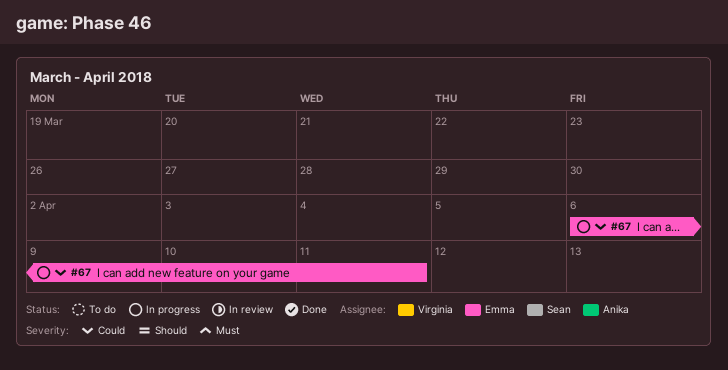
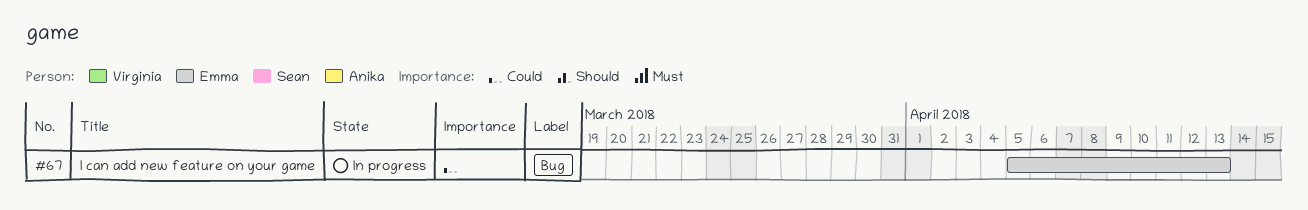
#67, start: Apr 6 -> Apr 5
#67, due: Apr 11 -> Apr 13

